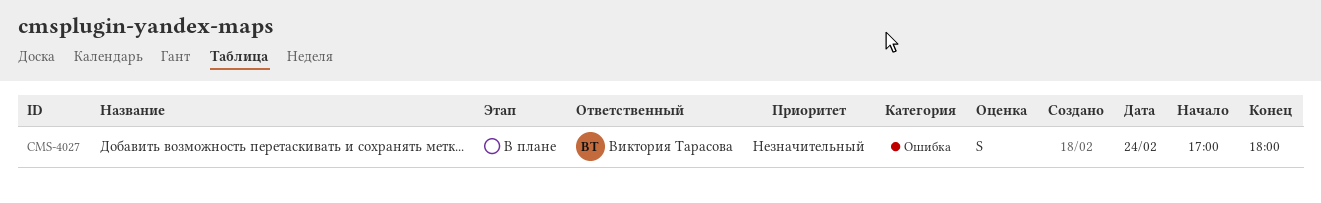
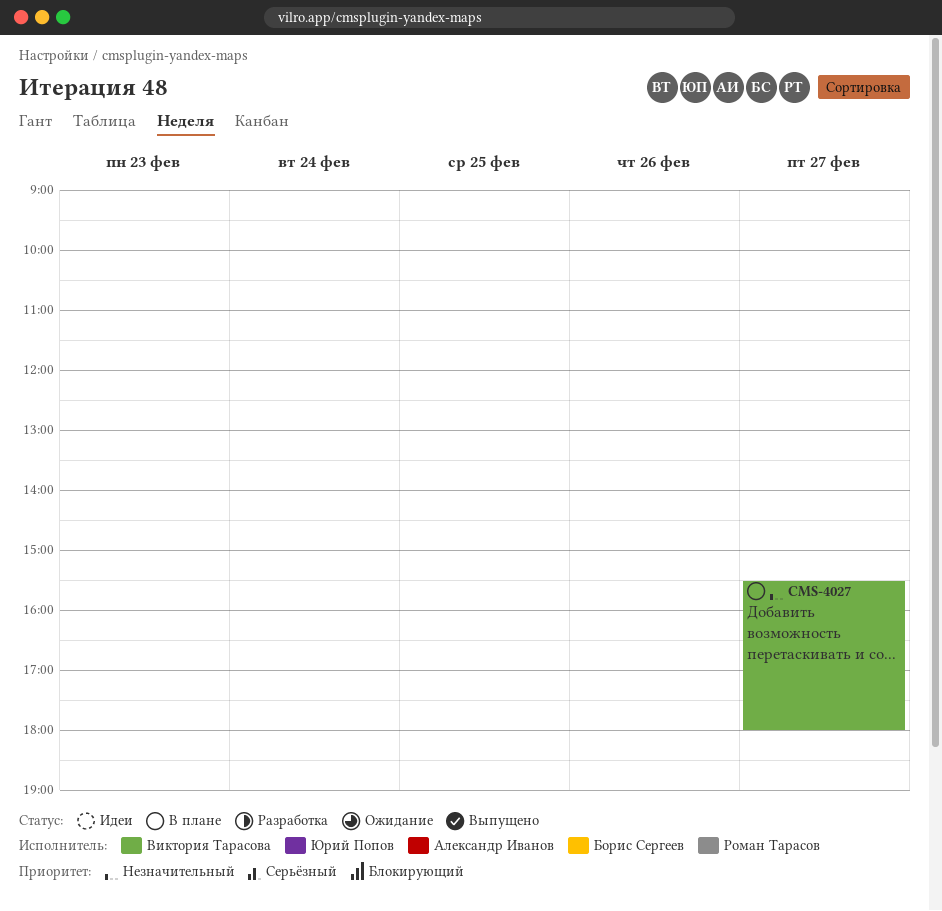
CMS-4027, day: Feb 24 -> Feb 27
CMS-4027, begins: 17:00 -> 15:30

